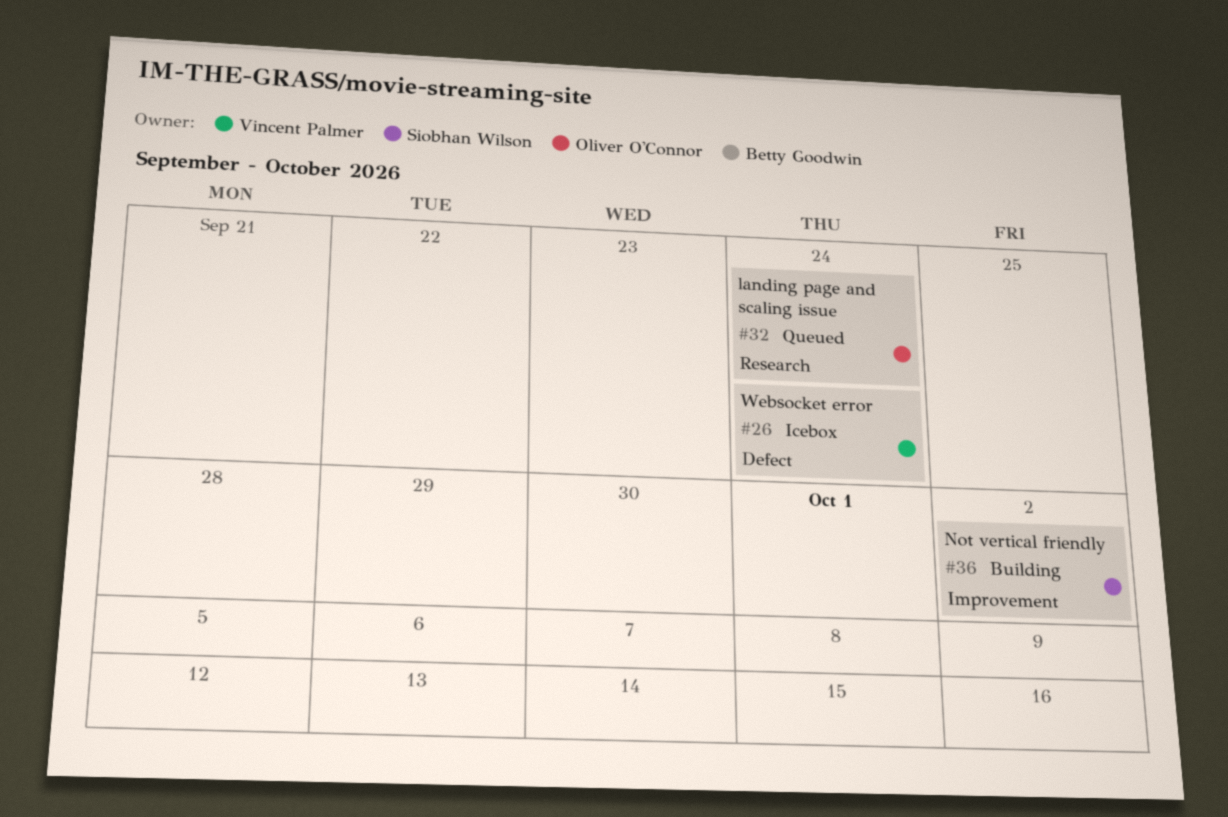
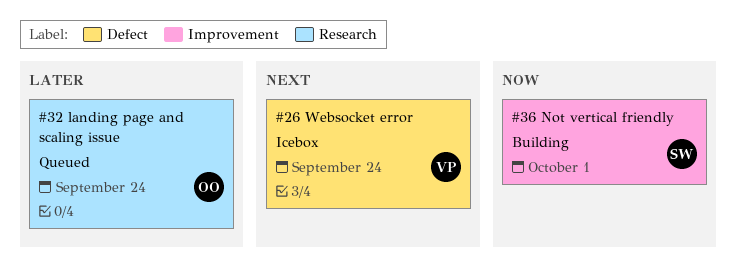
#36, due: Oct 2 -> Oct 1

